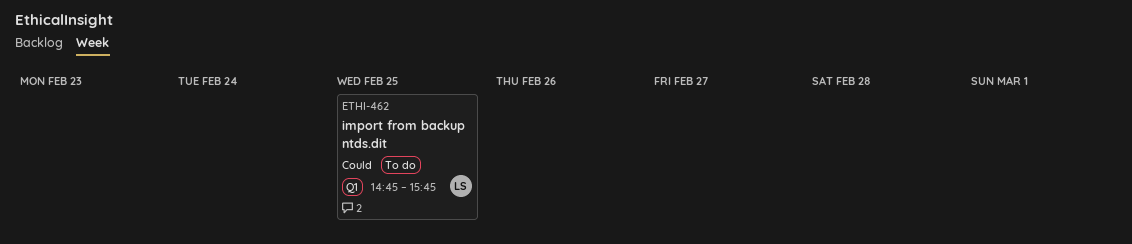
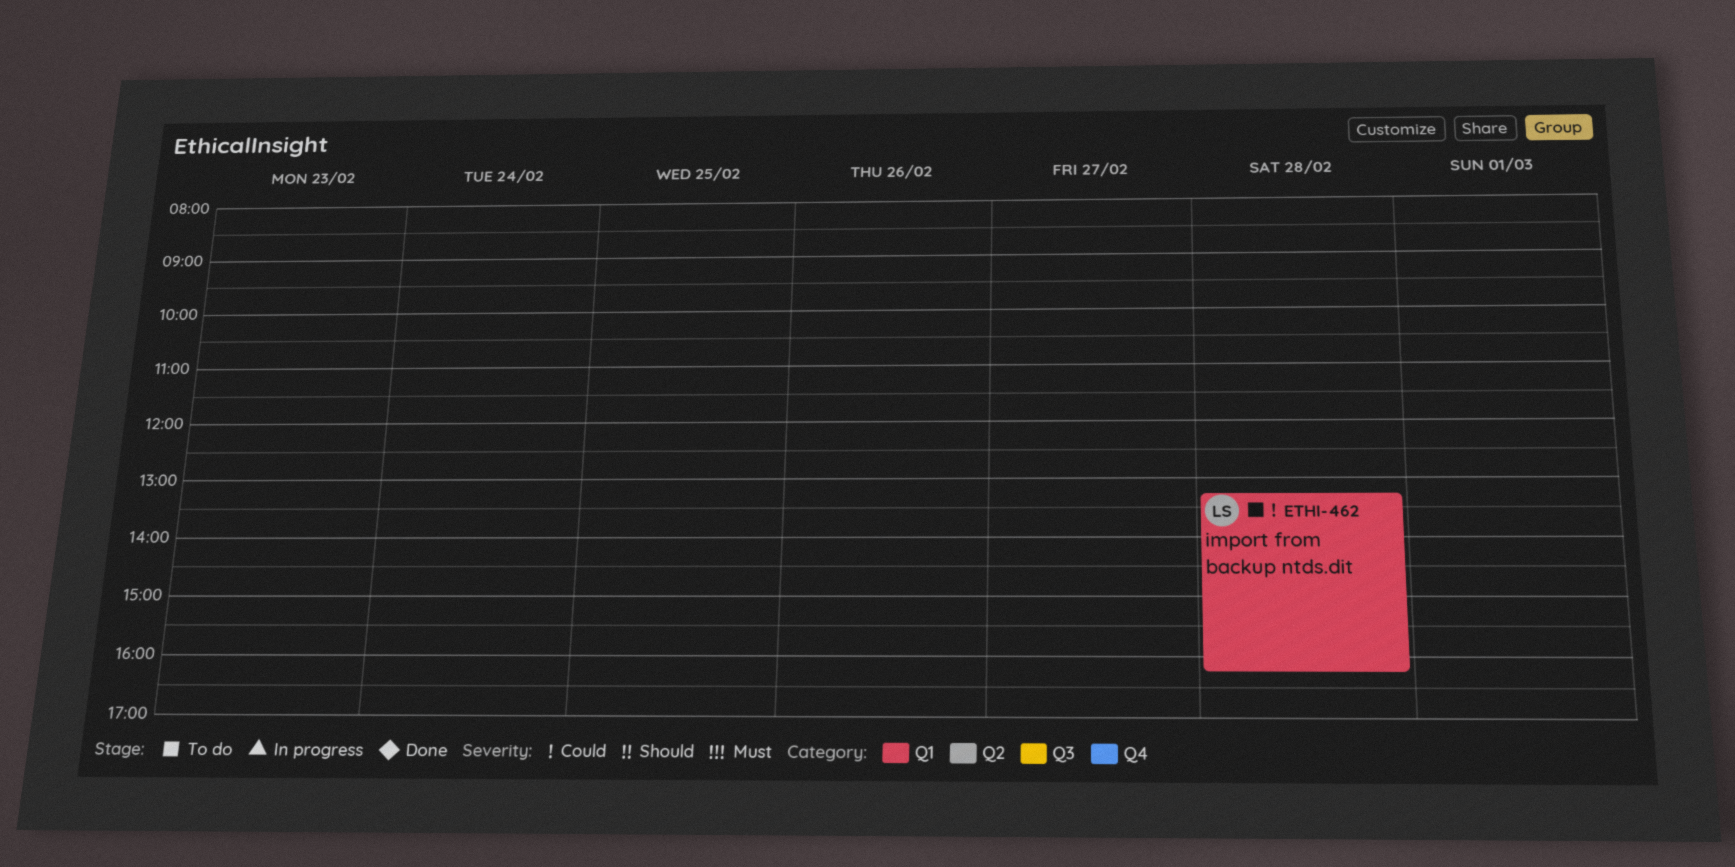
ETHI-462, day: Feb 25 -> Feb 28
ETHI-462, begins: 14:45 -> 13:15
ETHI-462, ends: 15:45 -> 16:15

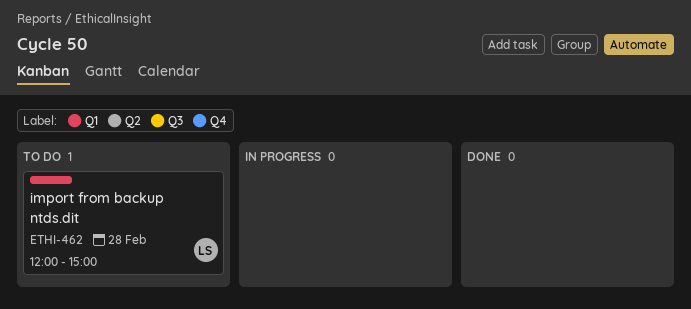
ETHI-462, begins: 13:15 -> 12:00
ETHI-462, ends: 16:15 -> 15:00

